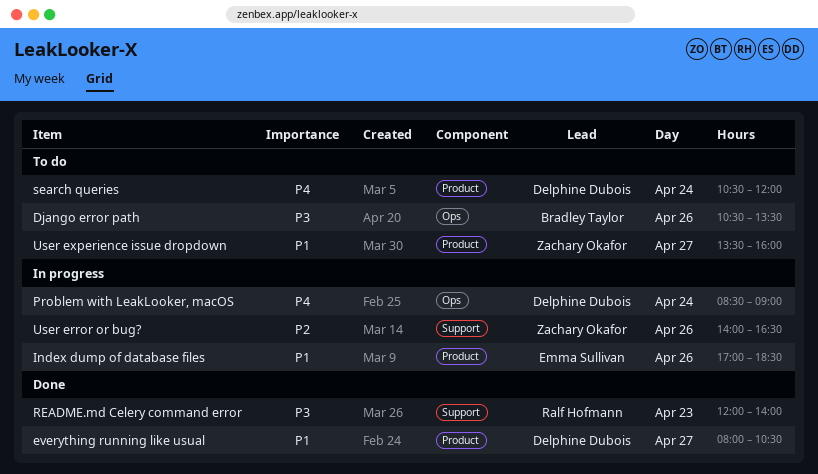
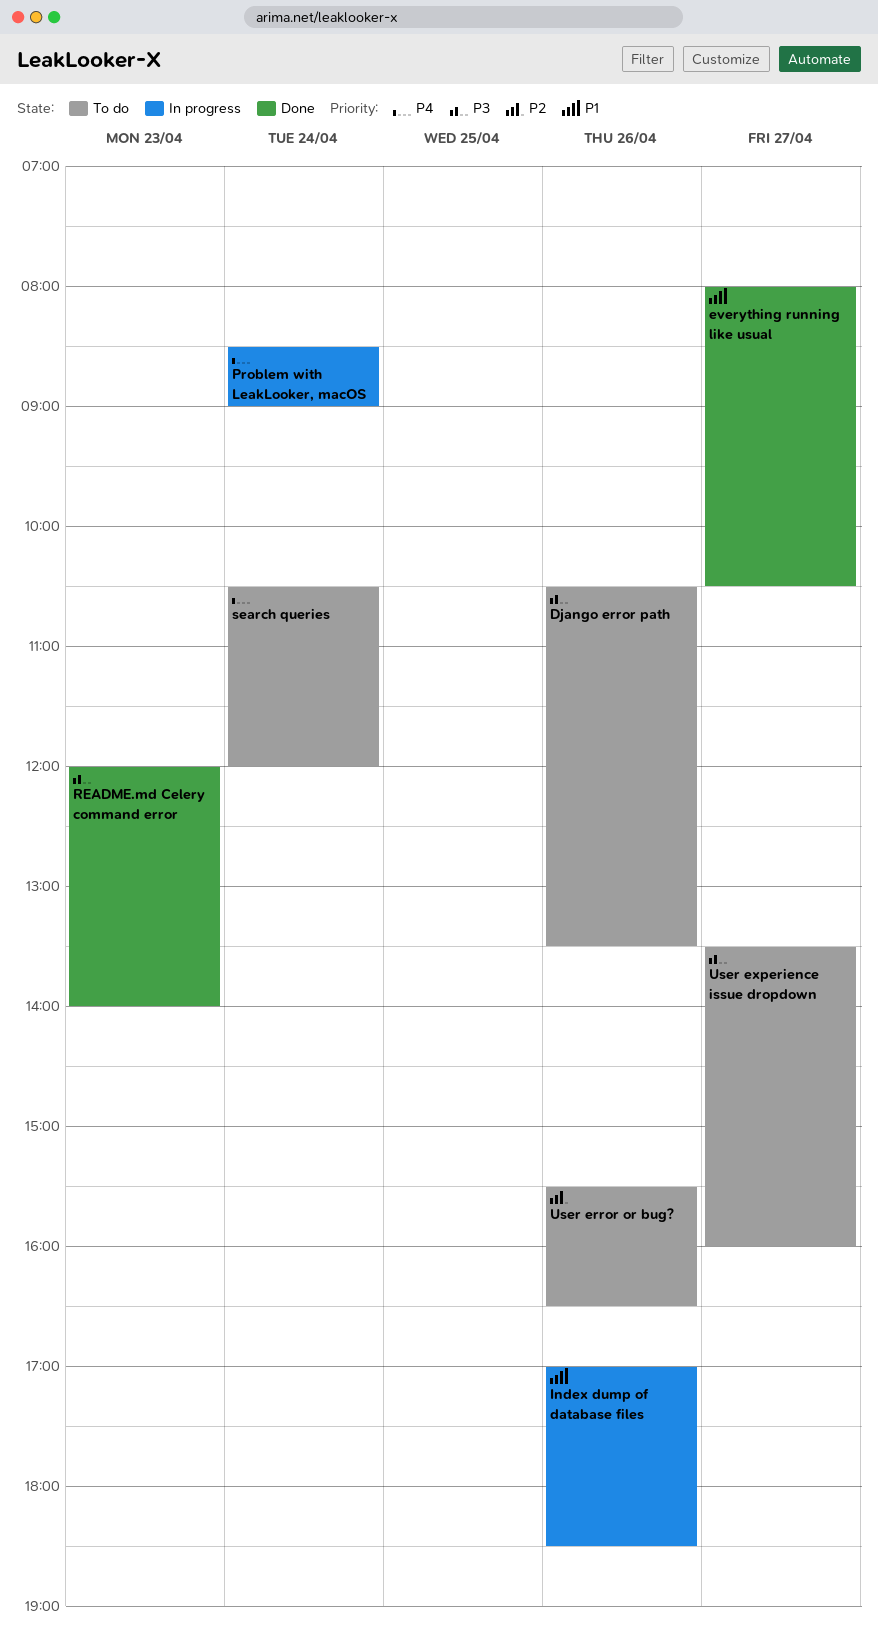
User error or bug?, status: In progress -> To do
User error or bug?, begins: 14:00 -> 15:30
User experience issue dropdown, priority: P1 -> P3

